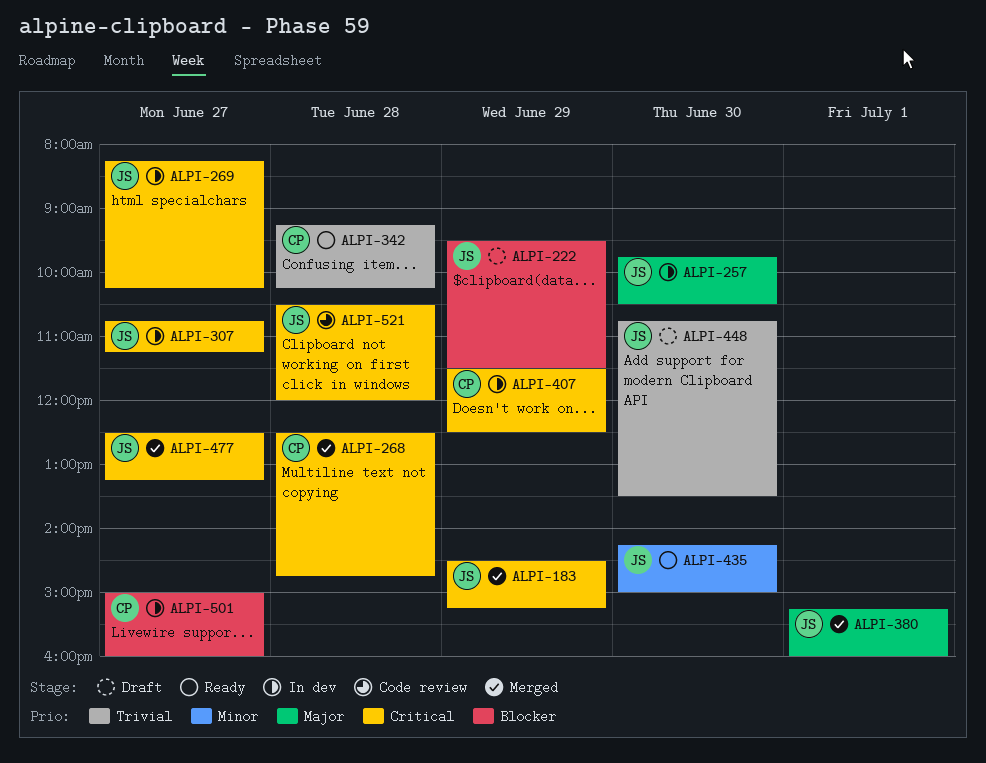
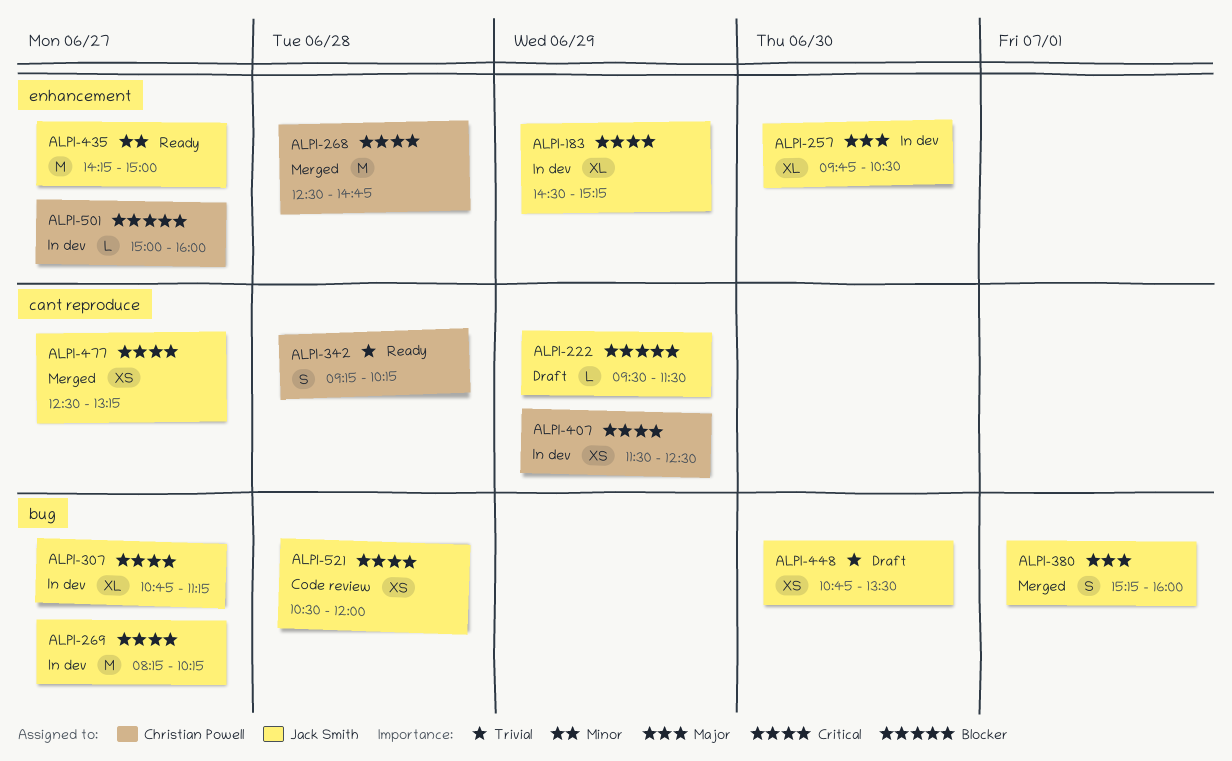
ALPI-183, status: Merged -> In dev
ALPI-435, day: Jun 30 -> Jun 27

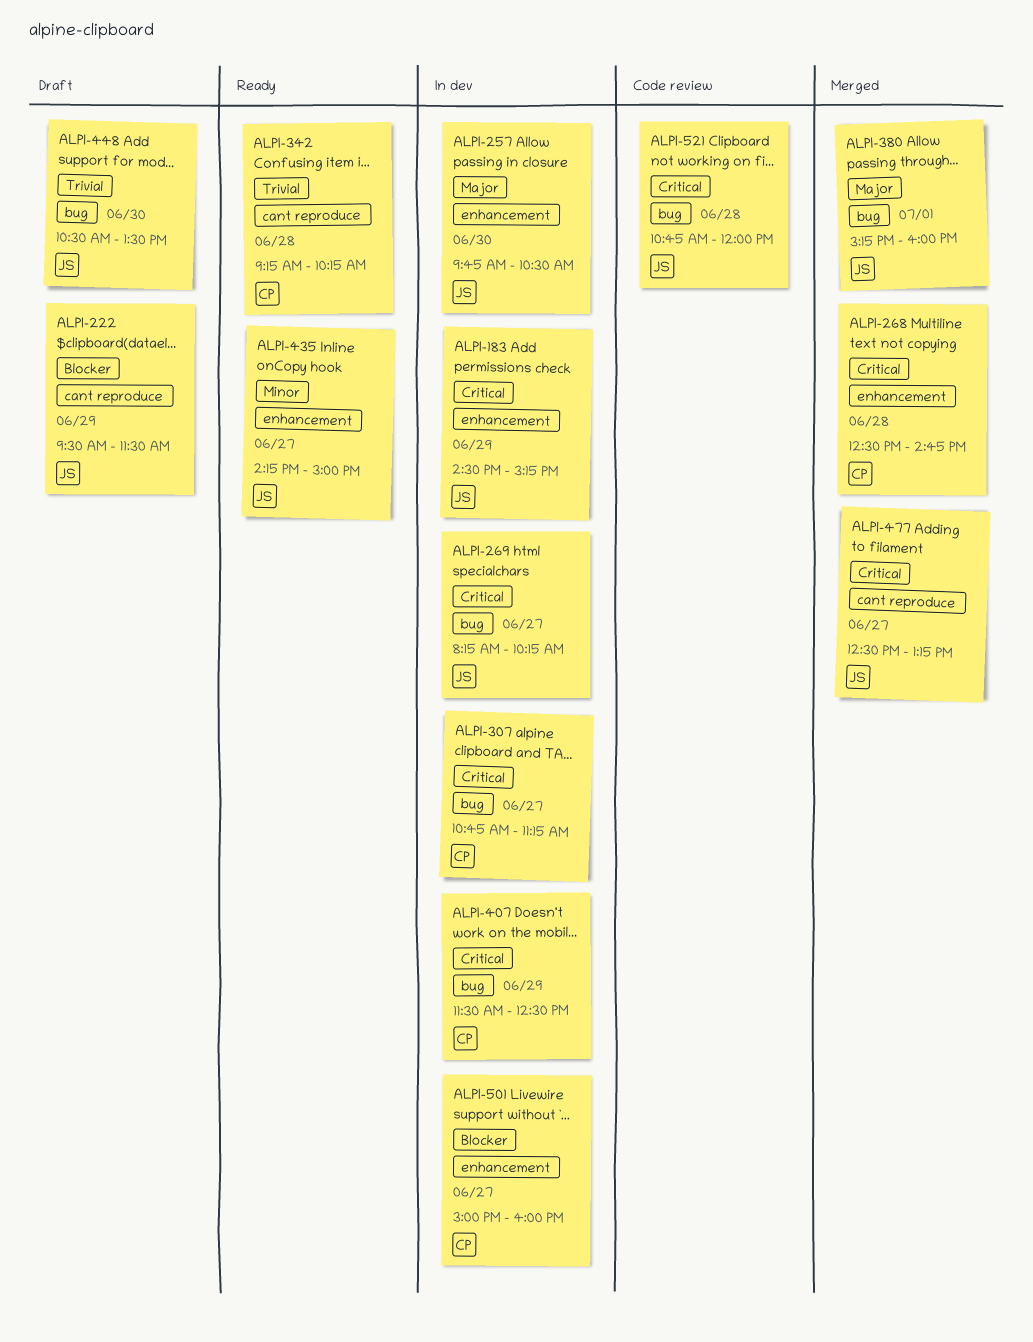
ALPI-307, owner: Jack Smith -> Christian Powell
ALPI-407, label: cant reproduce -> bug
ALPI-448, begins: 10:45 -> 10:30
ALPI-521, begins: 10:30 -> 10:45

